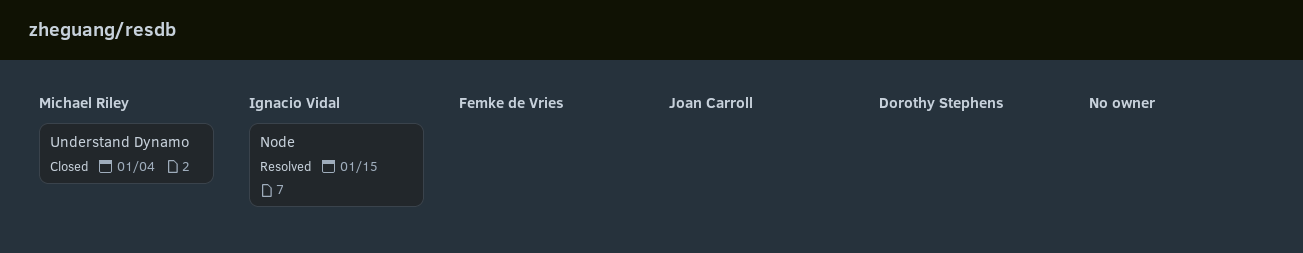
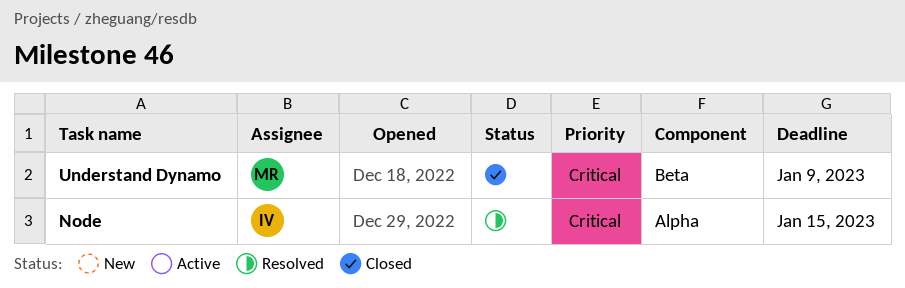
Understand Dynamo, due: Jan 4 -> Jan 9

